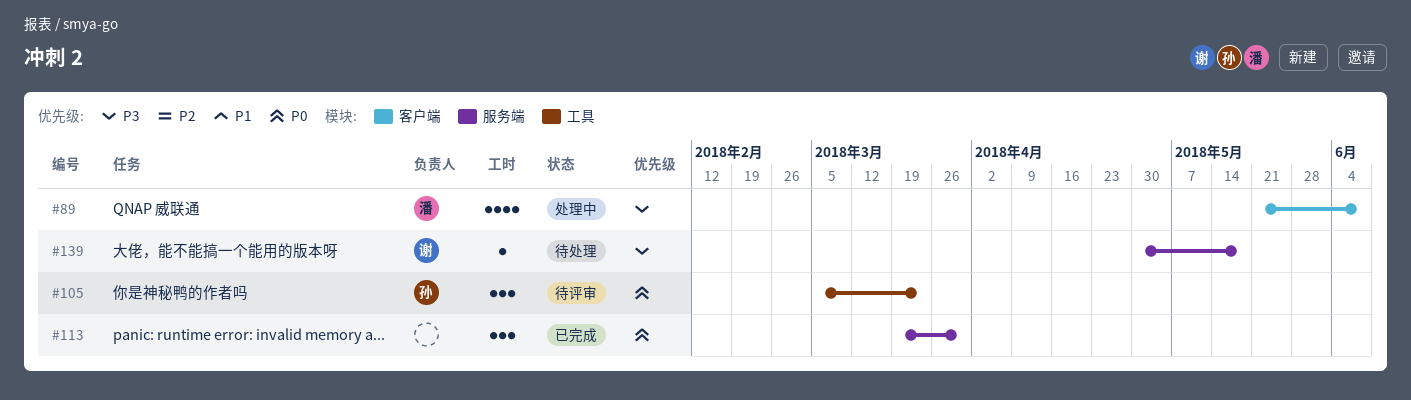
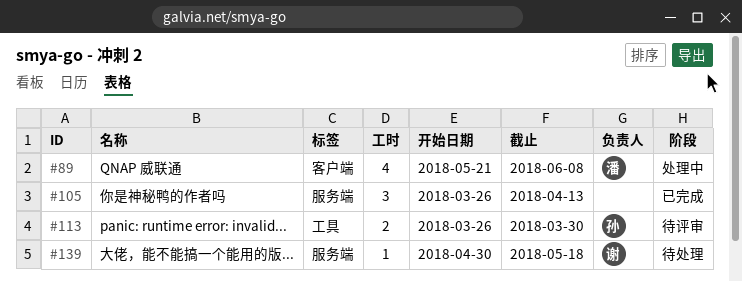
#105, status: 待评审 -> 已完成
#105, owner: 孙 -> none
#105, label: 工具 -> 服务端
#105, start: Mar 5 -> Mar 26
#105, due: Mar 23 -> Apr 13
#113, status: 已完成 -> 待评审
#113, owner: none -> 孙
#113, label: 服务端 -> 工具
#113, estimate: 3 -> 2
#113, start: Mar 19 -> Mar 26

